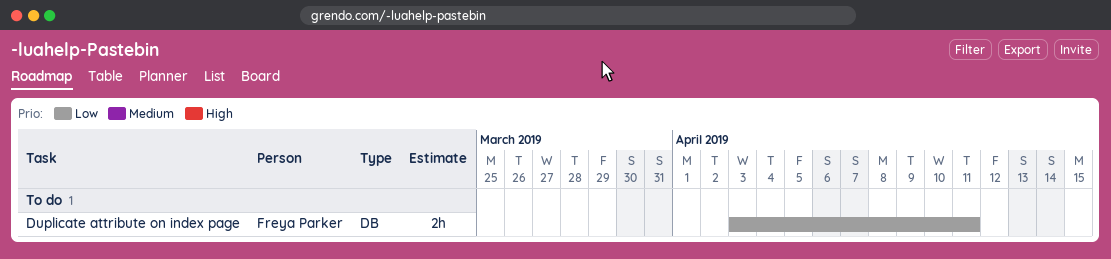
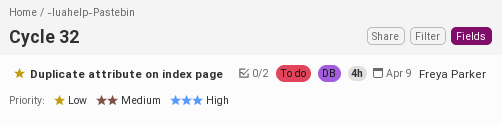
Duplicate attribute on index page, estimate: 2h -> 4h
Duplicate attribute on index page, due: Apr 11 -> Apr 9

